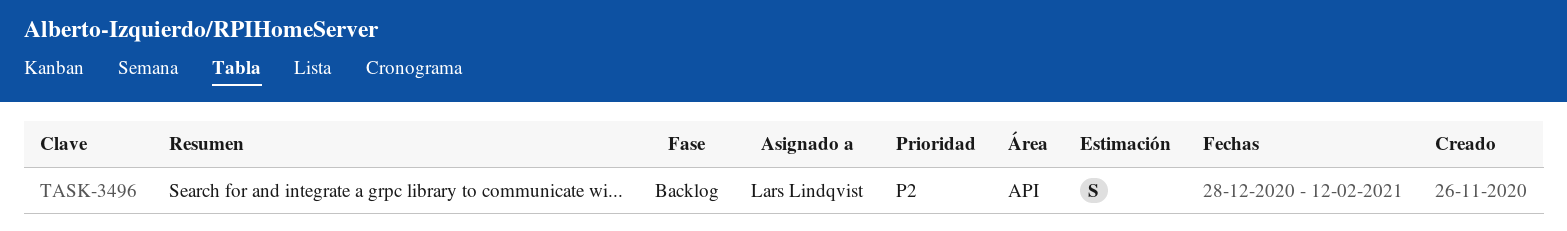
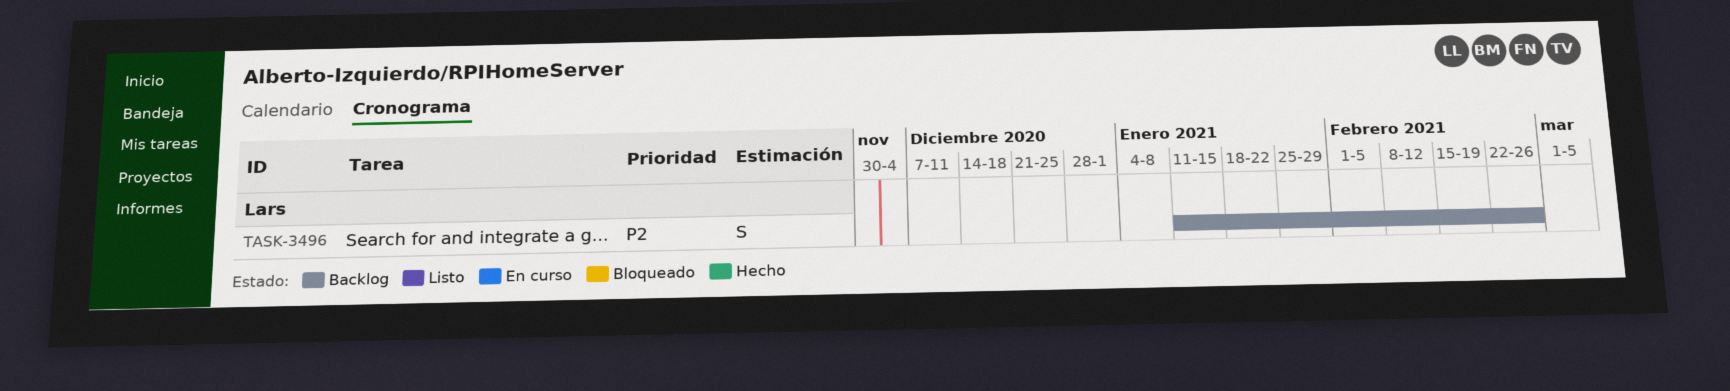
TASK-3496, start: Dec 28 -> Jan 11
TASK-3496, due: Feb 12 -> Feb 26

